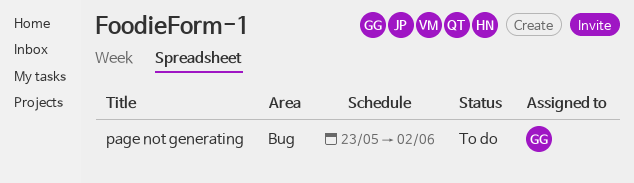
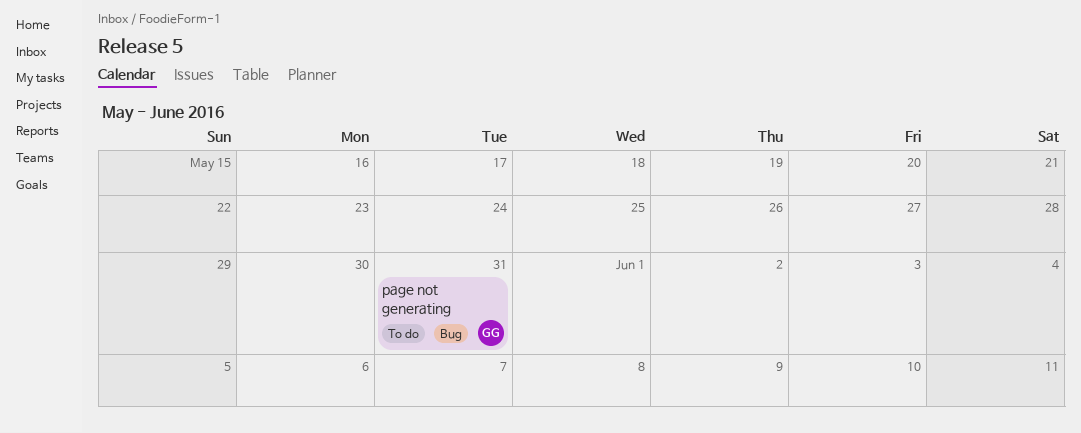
page not generating, due: Jun 2 -> May 31

